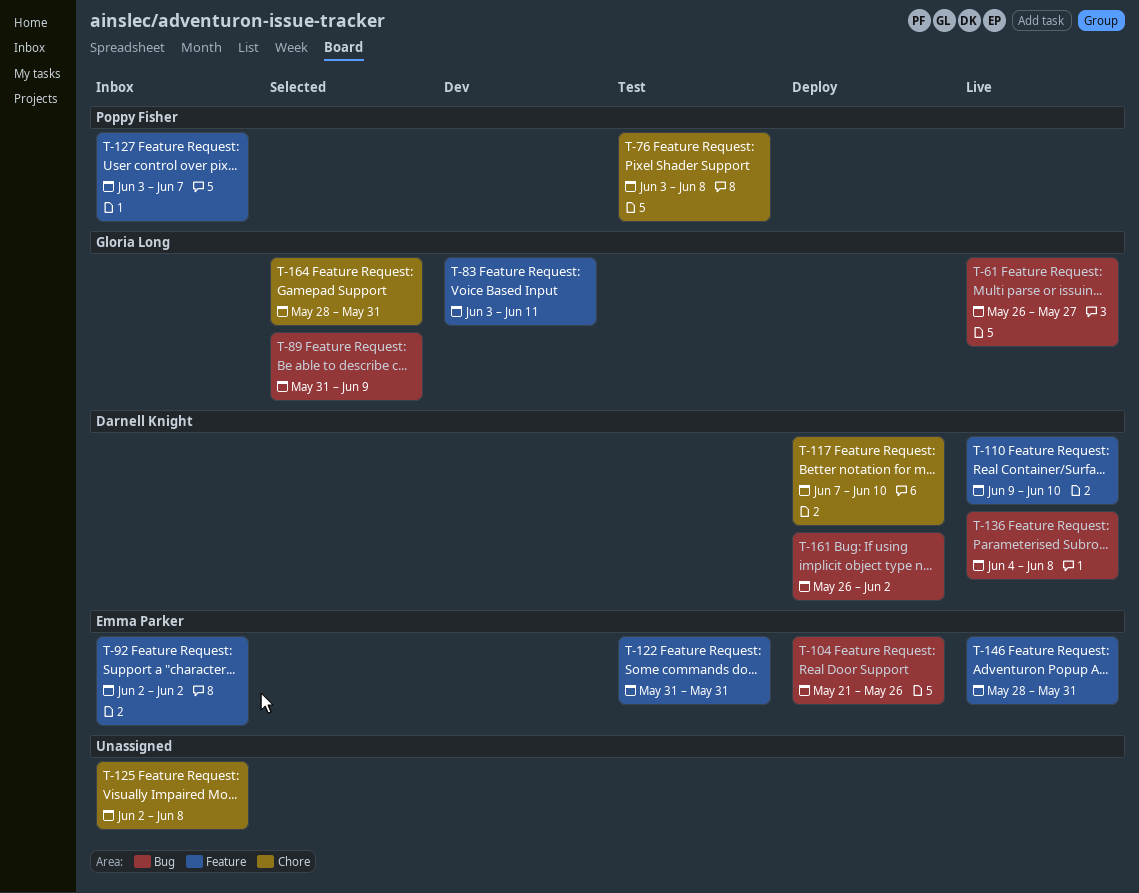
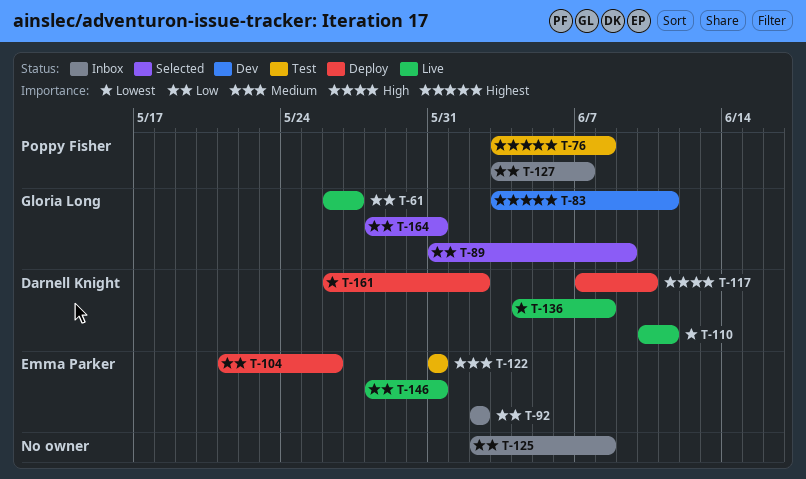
T-110, start: Jun 9 -> Jun 10
T-110, due: Jun 10 -> Jun 11

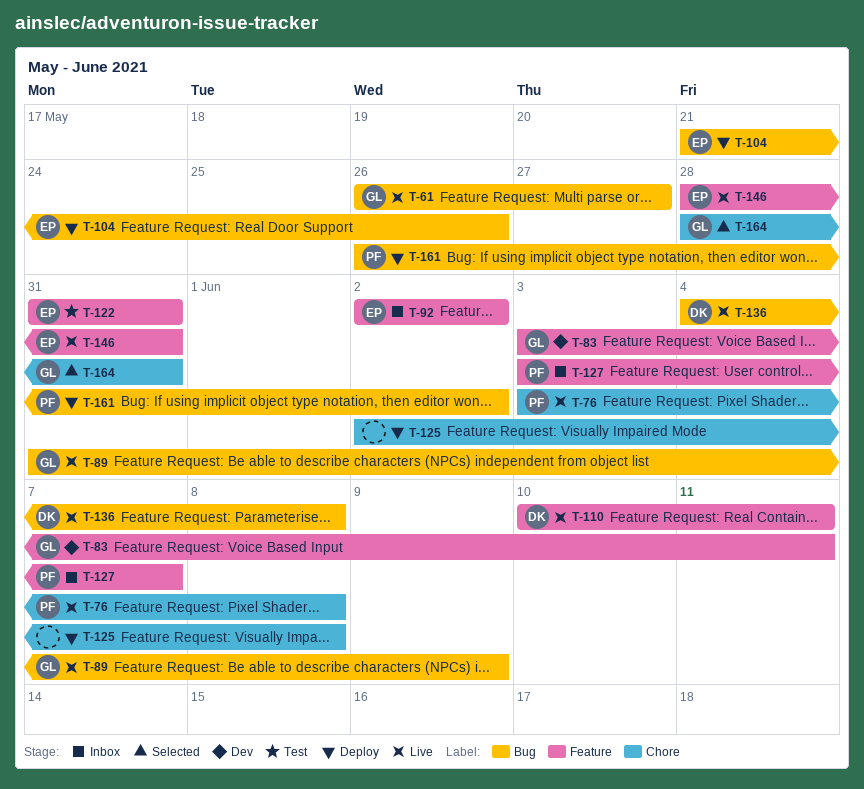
T-76, status: Test -> Live
T-89, status: Selected -> Live
T-117: present -> none
T-125, status: Inbox -> Deploy
T-161, owner: Darnell Knight -> Poppy Fisher

